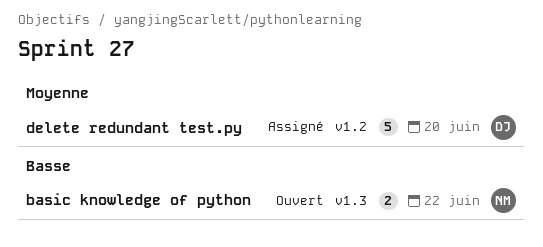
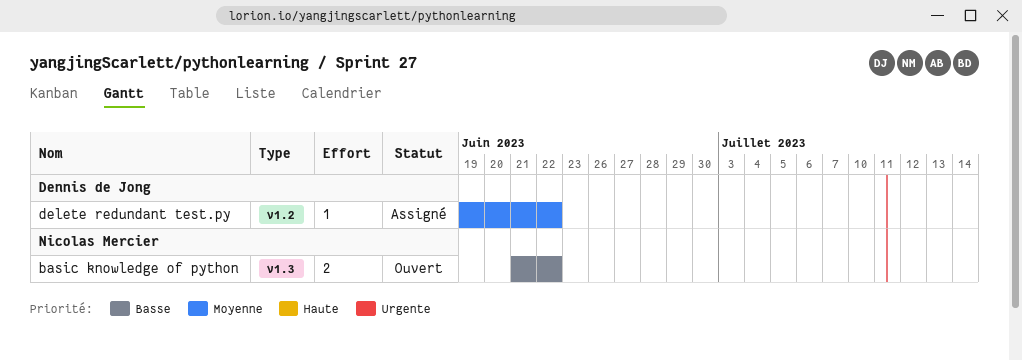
delete redundant test.py, estimate: 5 -> 1
delete redundant test.py, due: Jun 20 -> Jun 22

